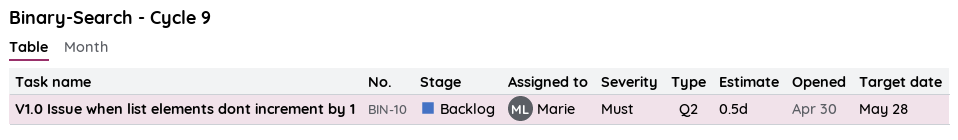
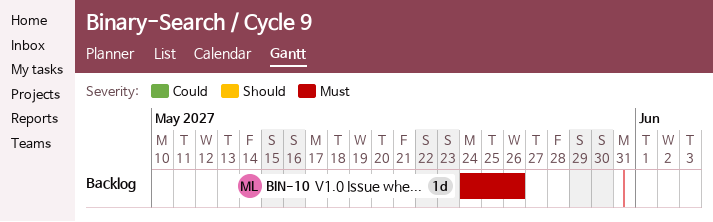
BIN-10, estimate: 0.5d -> 1d
BIN-10, due: May 28 -> May 26

